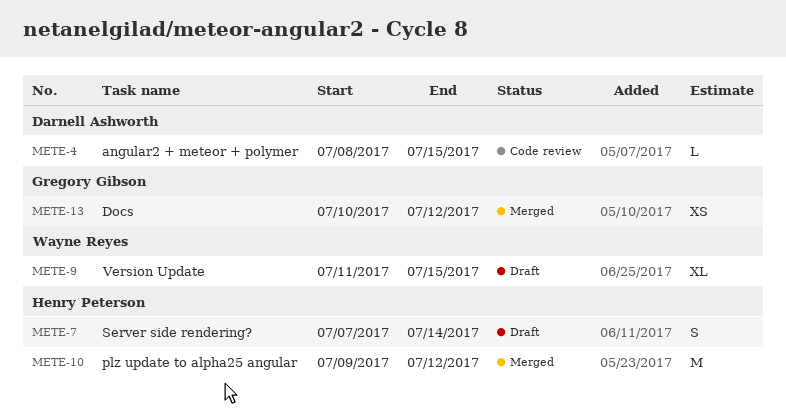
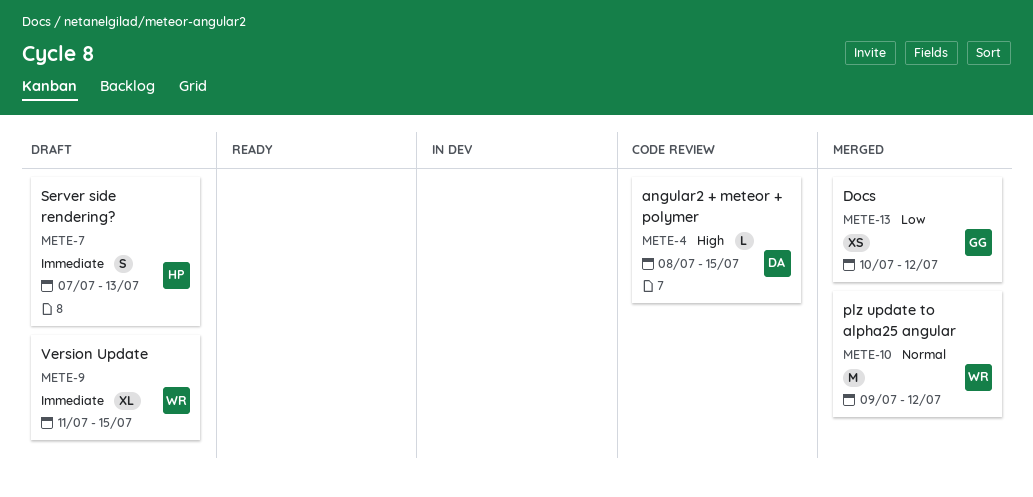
METE-7, due: Jul 14 -> Jul 13
METE-10, owner: Henry Peterson -> Wayne Reyes

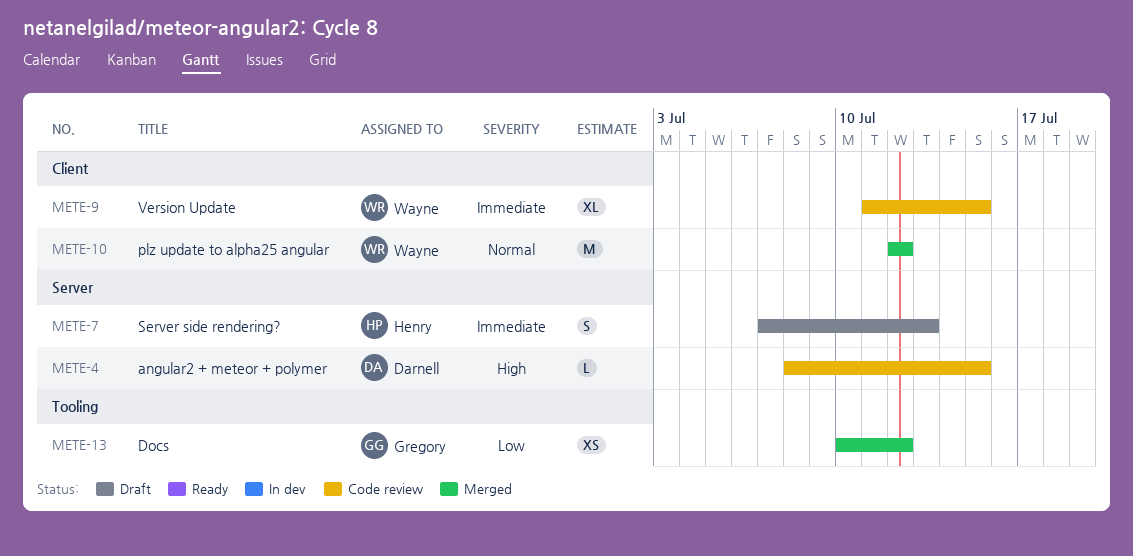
METE-9, status: Draft -> Code review
METE-10, start: Jul 9 -> Jul 12

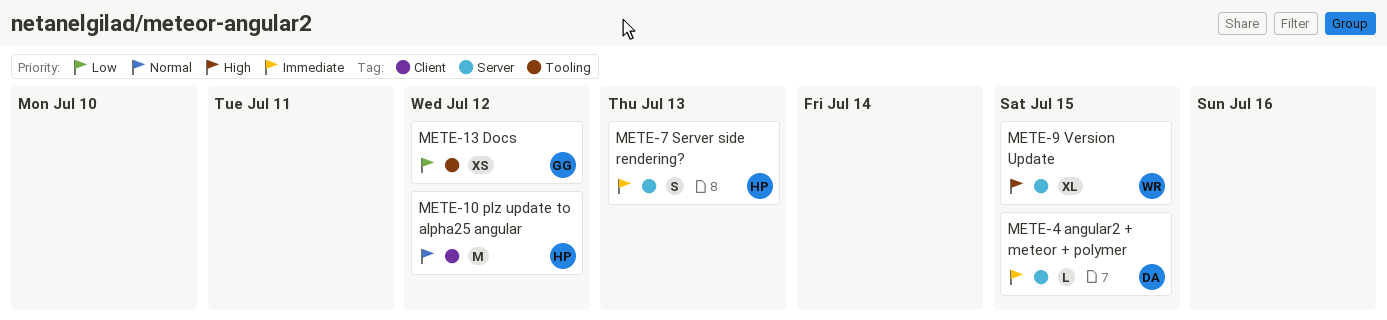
METE-4, priority: High -> Immediate
METE-9, priority: Immediate -> High
METE-9, label: Client -> Server
METE-10, owner: Wayne -> Henry

